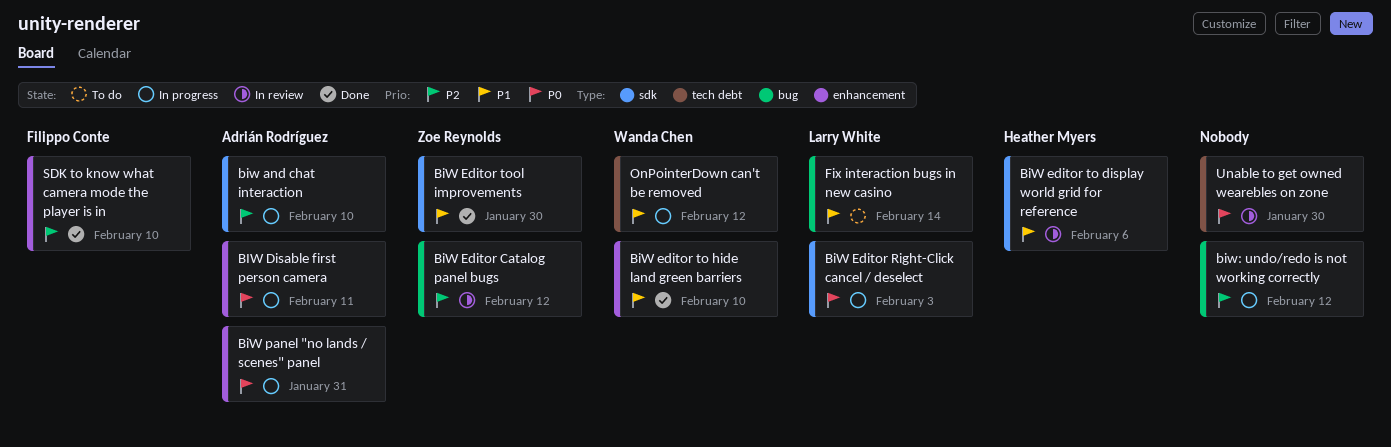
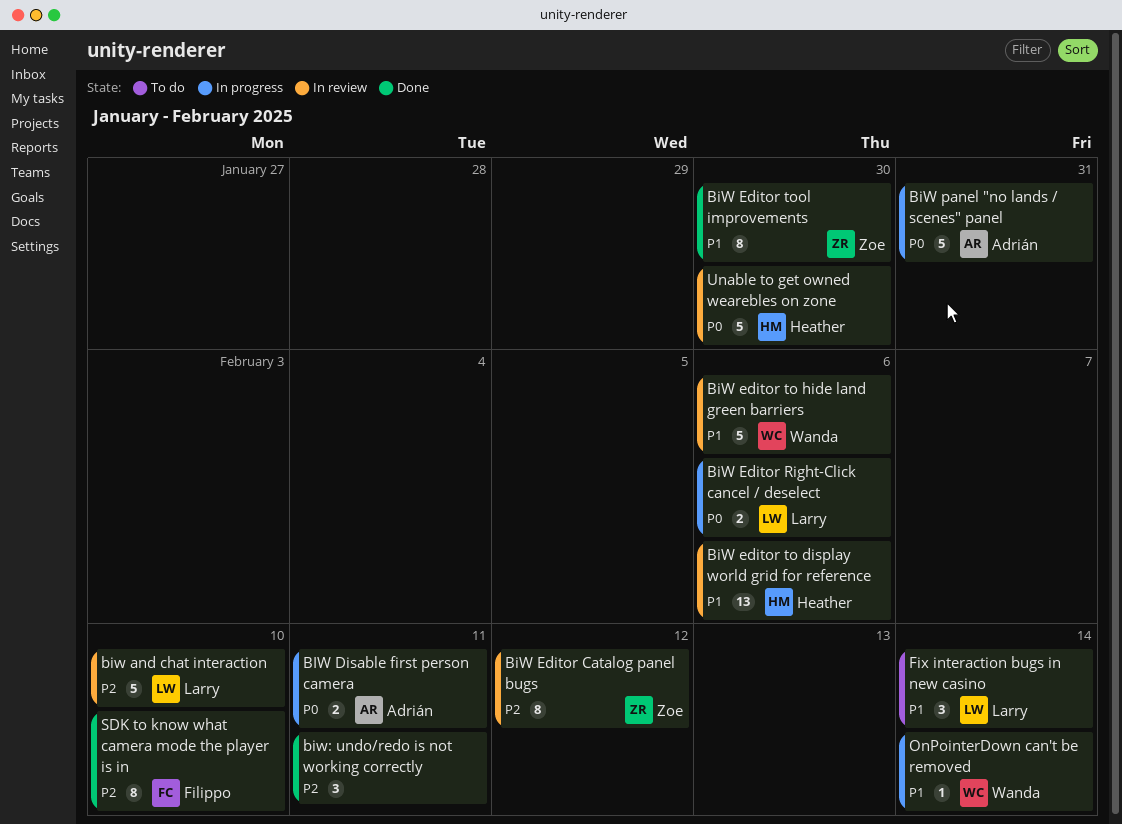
biw and chat interaction, status: In progress -> In review
biw and chat interaction, owner: Adrián Rodríguez -> Larry White
BiW Editor Right-Click cancel / deselect, due: Feb 3 -> Feb 6
BiW editor to hide land green barriers, status: Done -> In review
BiW editor to hide land green barriers, due: Feb 10 -> Feb 6
biw: undo/redo is not working correctly, status: In progress -> Done
biw: undo/redo is not working correctly, due: Feb 12 -> Feb 11
OnPointerDown can't be removed, due: Feb 12 -> Feb 14
Unable to get owned wearebles on zone, owner: none -> Heather Myers

